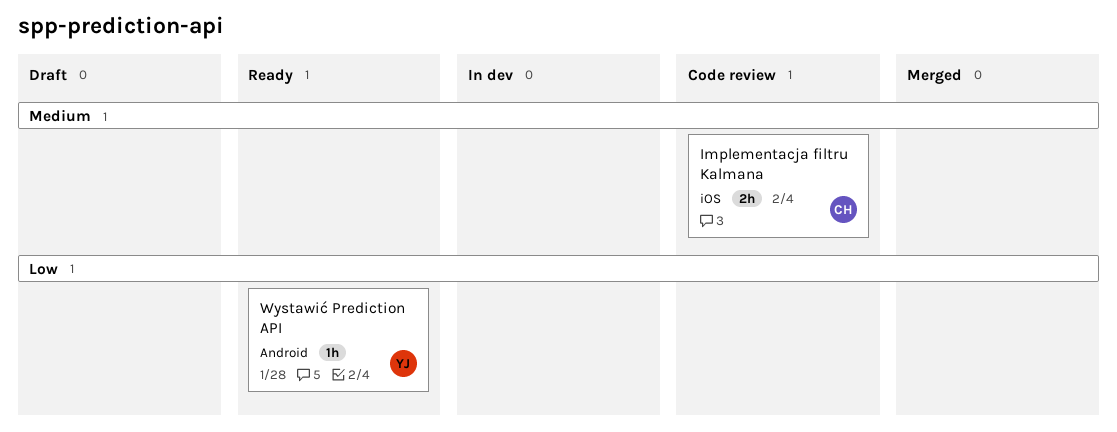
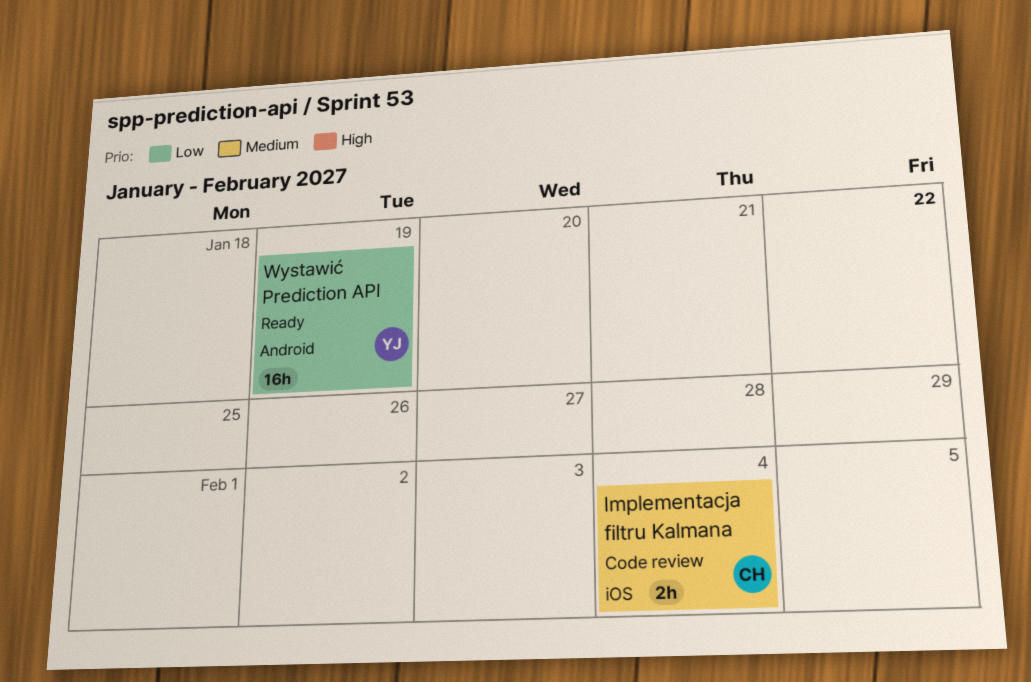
Wystawić Prediction API, estimate: 1h -> 16h
Wystawić Prediction API, due: Jan 28 -> Jan 19

